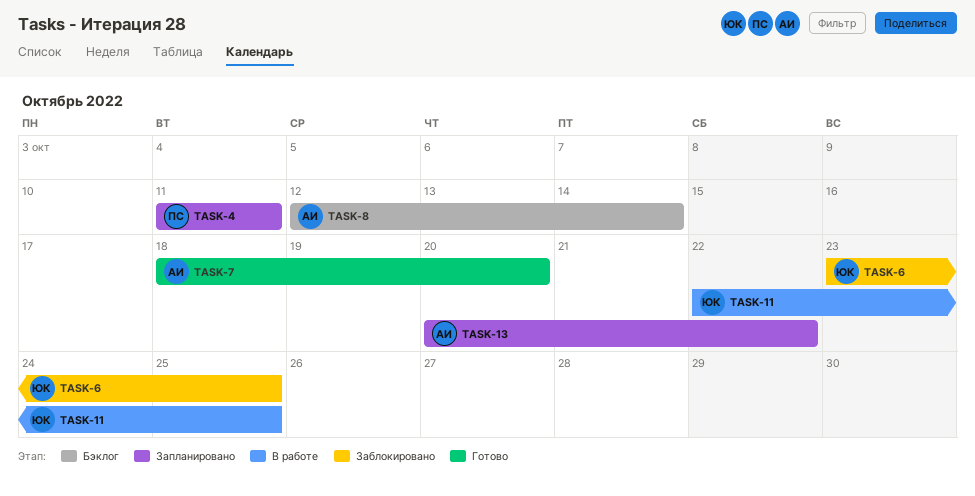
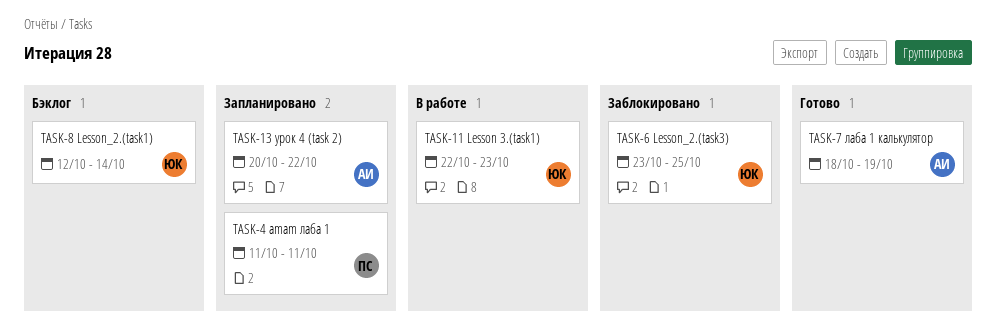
TASK-7, due: Oct 20 -> Oct 19
TASK-8, owner: АИ -> ЮК
TASK-11, due: Oct 25 -> Oct 23

